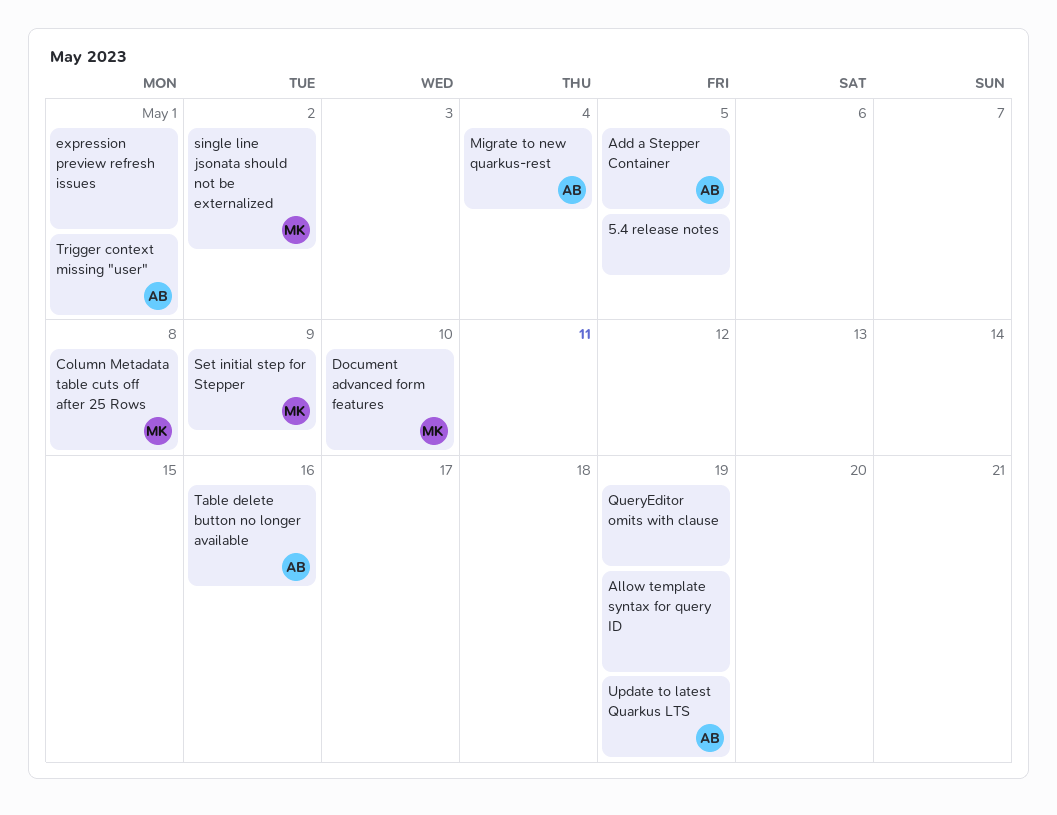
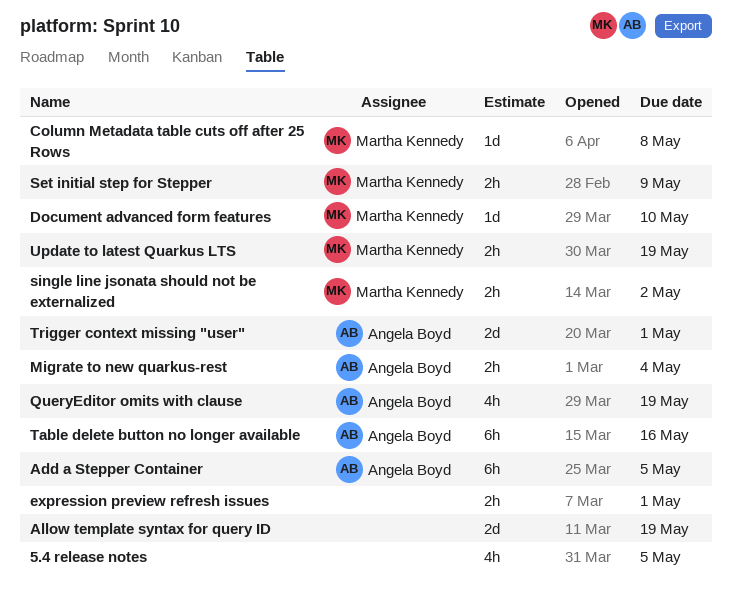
QueryEditor omits with clause, owner: none -> Angela Boyd
Update to latest Quarkus LTS, owner: Angela Boyd -> Martha Kennedy

